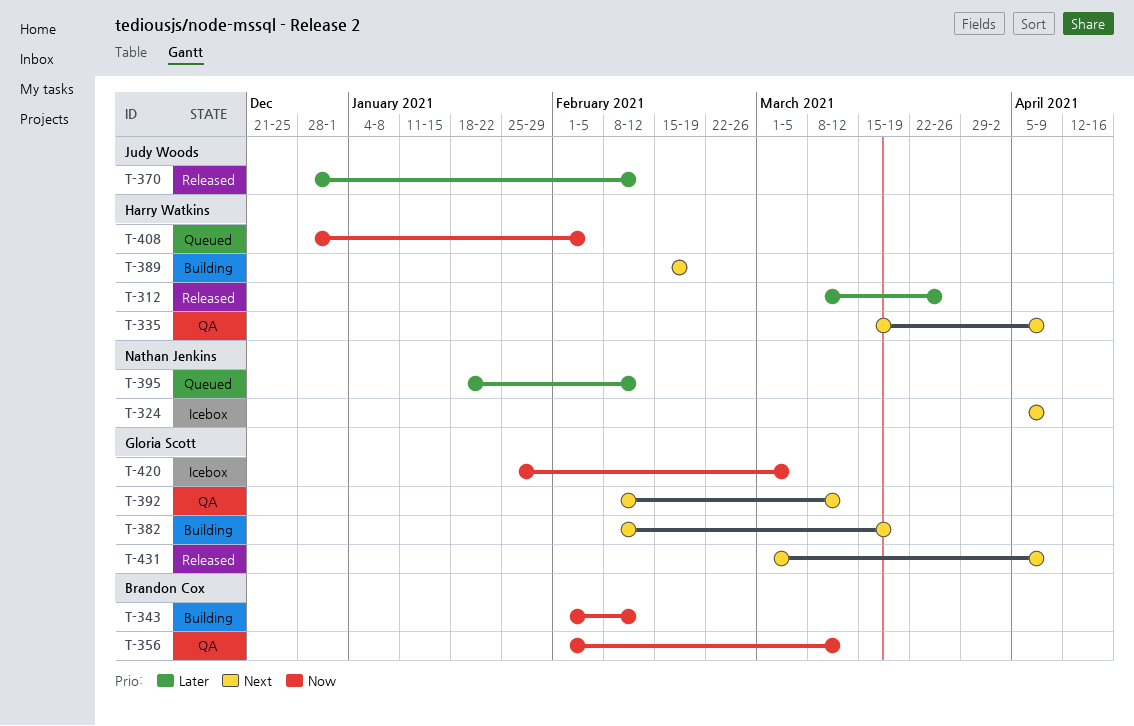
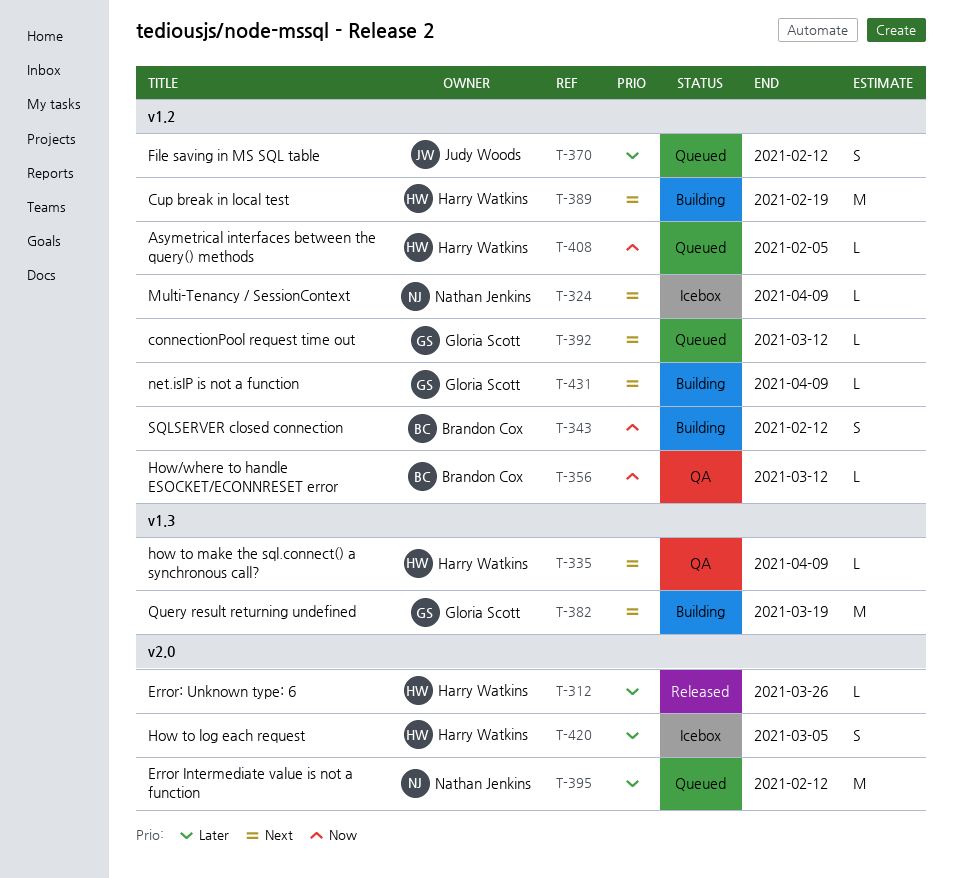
T-370, status: Released -> Queued
T-392, status: QA -> Queued
T-420, owner: Gloria Scott -> Harry Watkins
T-420, priority: Now -> Later
T-431, status: Released -> Building

